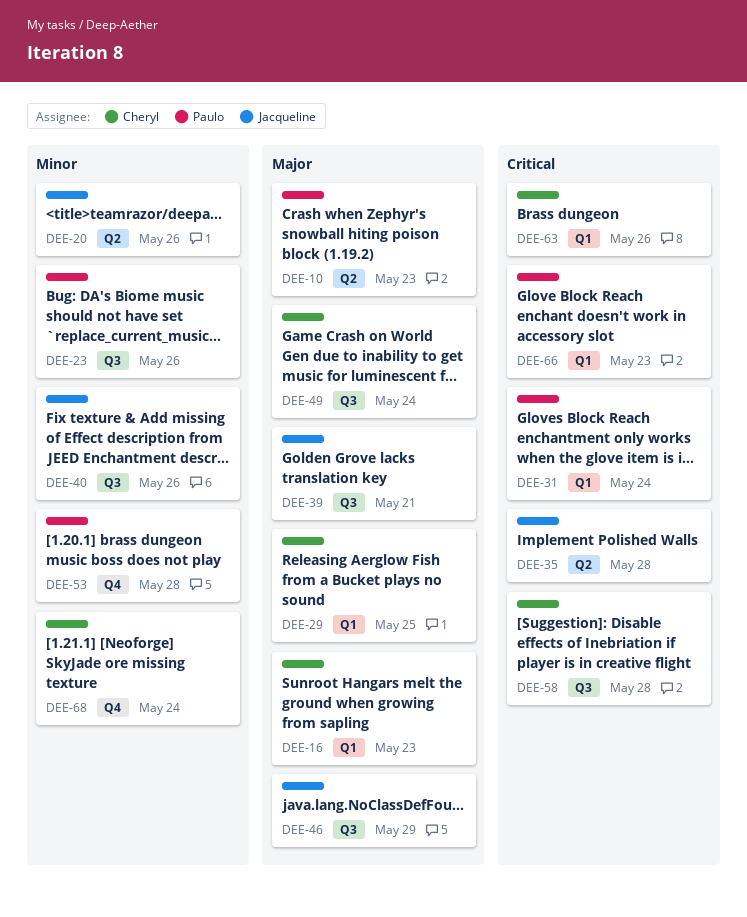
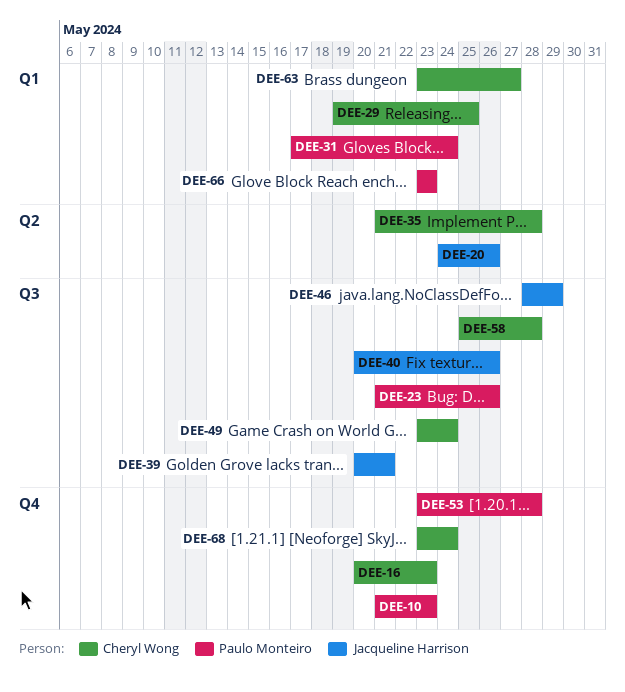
DEE-10, label: Q2 -> Q4
DEE-16, label: Q1 -> Q4
DEE-35, owner: Jacqueline Harrison -> Cheryl Wong
DEE-63, due: May 26 -> May 27

